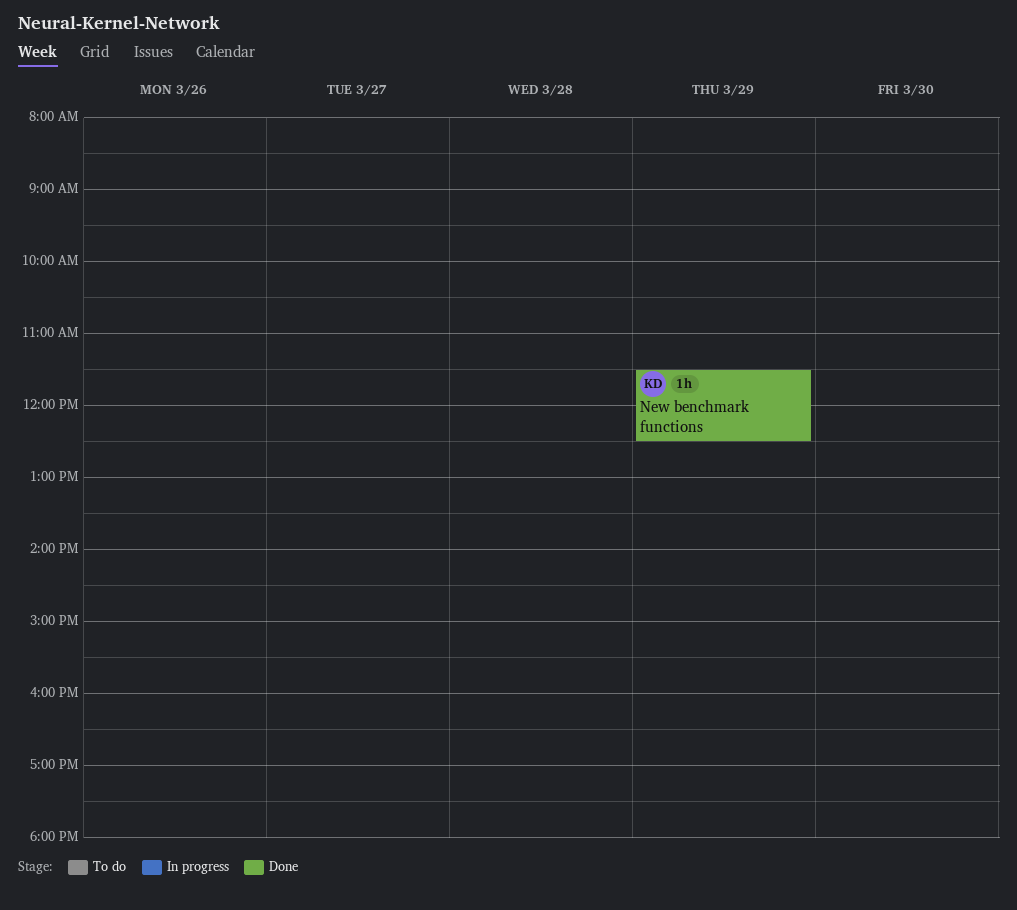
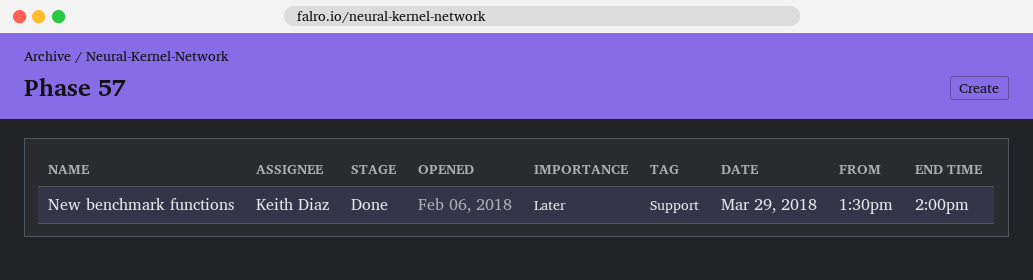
New benchmark functions, begins: 11:30 -> 13:30
New benchmark functions, ends: 12:30 -> 14:00

